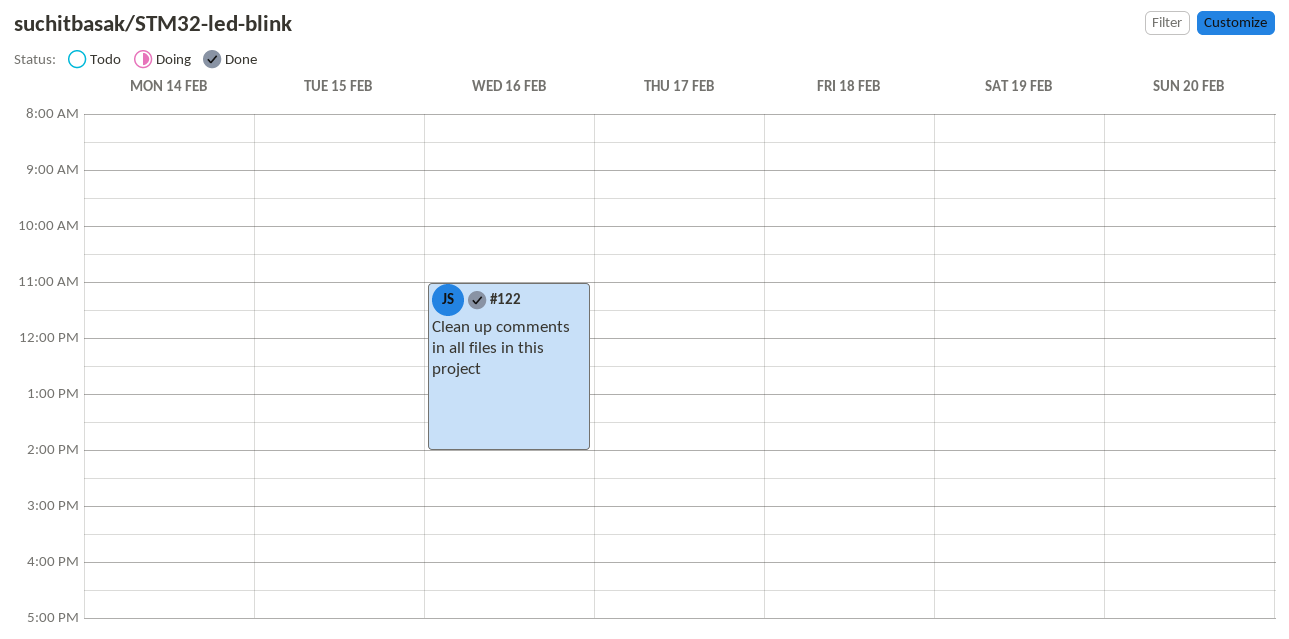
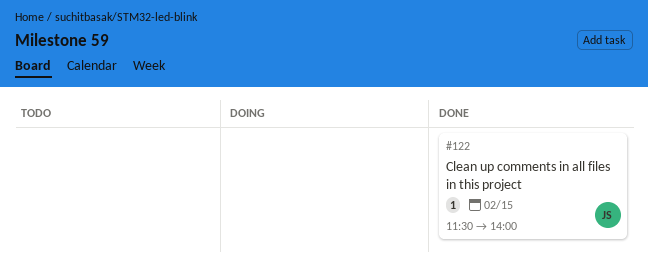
#122, day: Feb 16 -> Feb 15
#122, begins: 11:00 -> 11:30

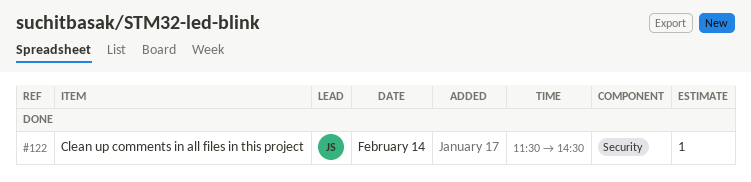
#122, day: Feb 15 -> Feb 14
#122, ends: 14:00 -> 14:30

